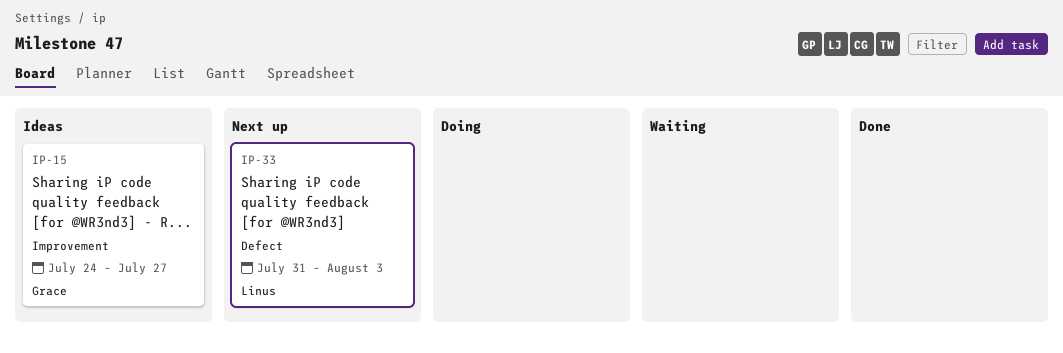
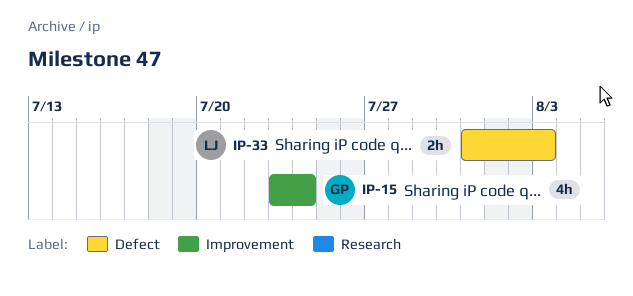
IP-15, start: Jul 24 -> Jul 23
IP-15, due: Jul 27 -> Jul 24

